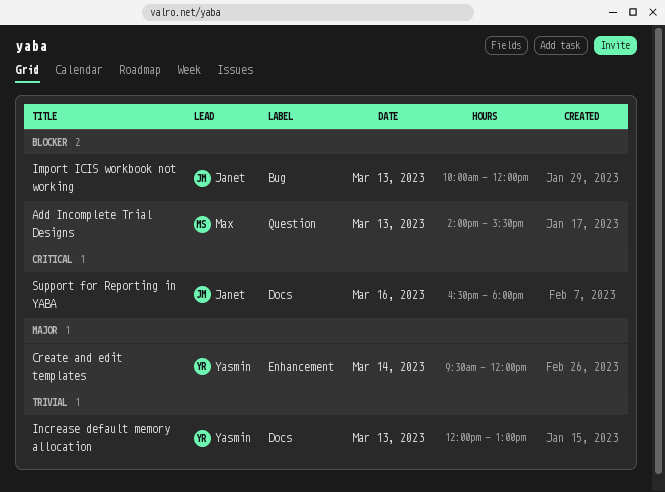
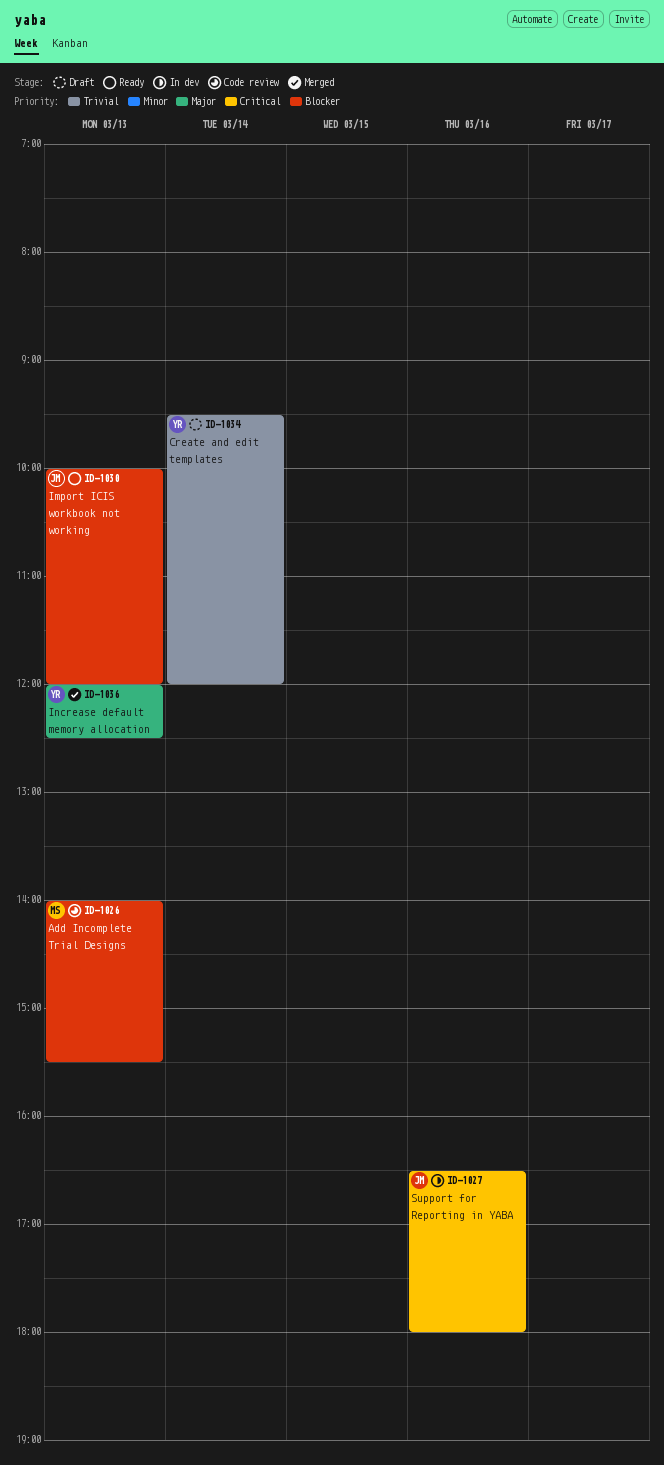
Create and edit templates, priority: Major -> Trivial
Increase default memory allocation, priority: Trivial -> Major
Increase default memory allocation, ends: 13:00 -> 12:30

